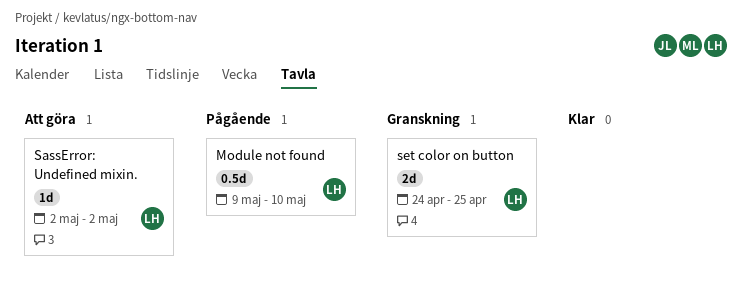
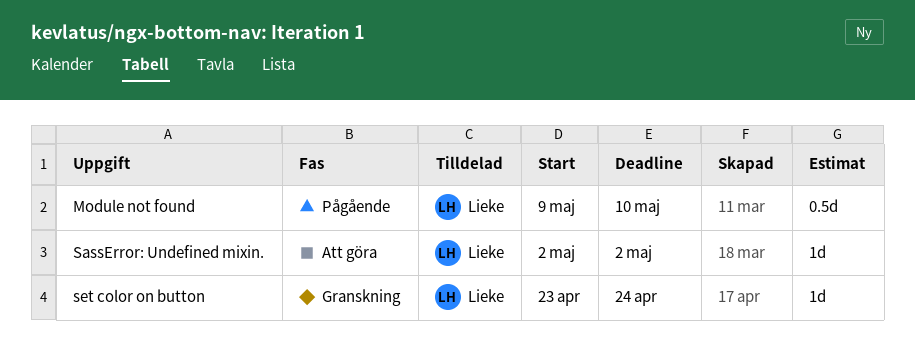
set color on button, estimate: 2d -> 1d
set color on button, start: Apr 24 -> Apr 23
set color on button, due: Apr 25 -> Apr 24

